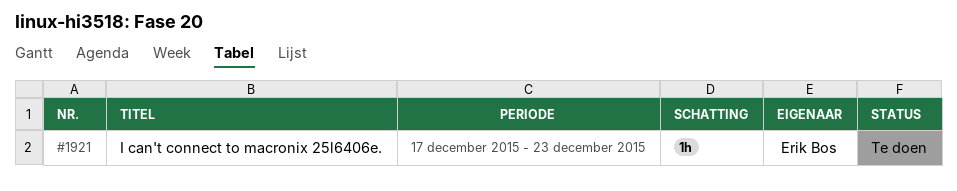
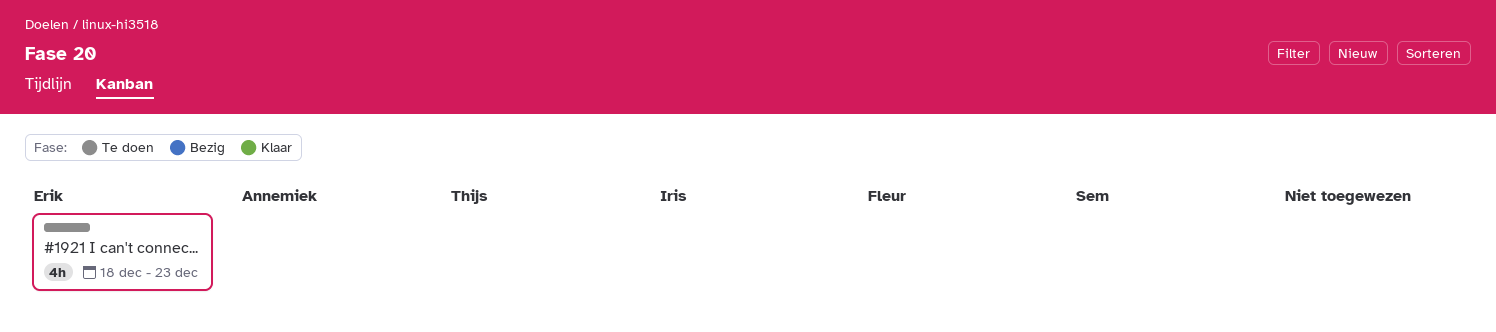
#1921, estimate: 1h -> 4h
#1921, start: Dec 17 -> Dec 18

